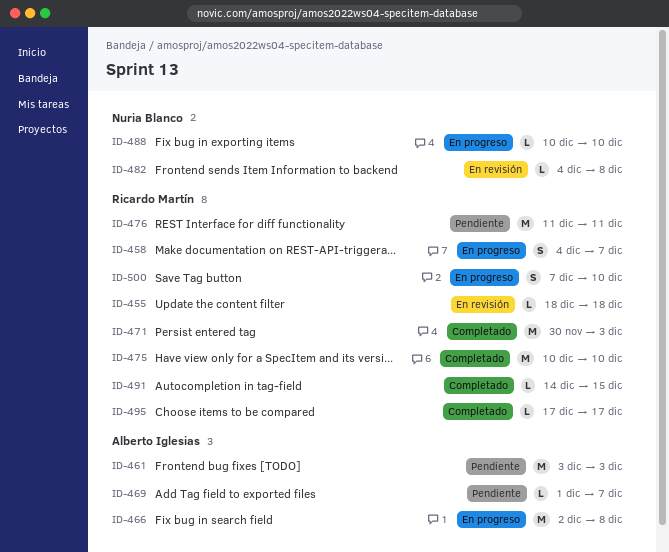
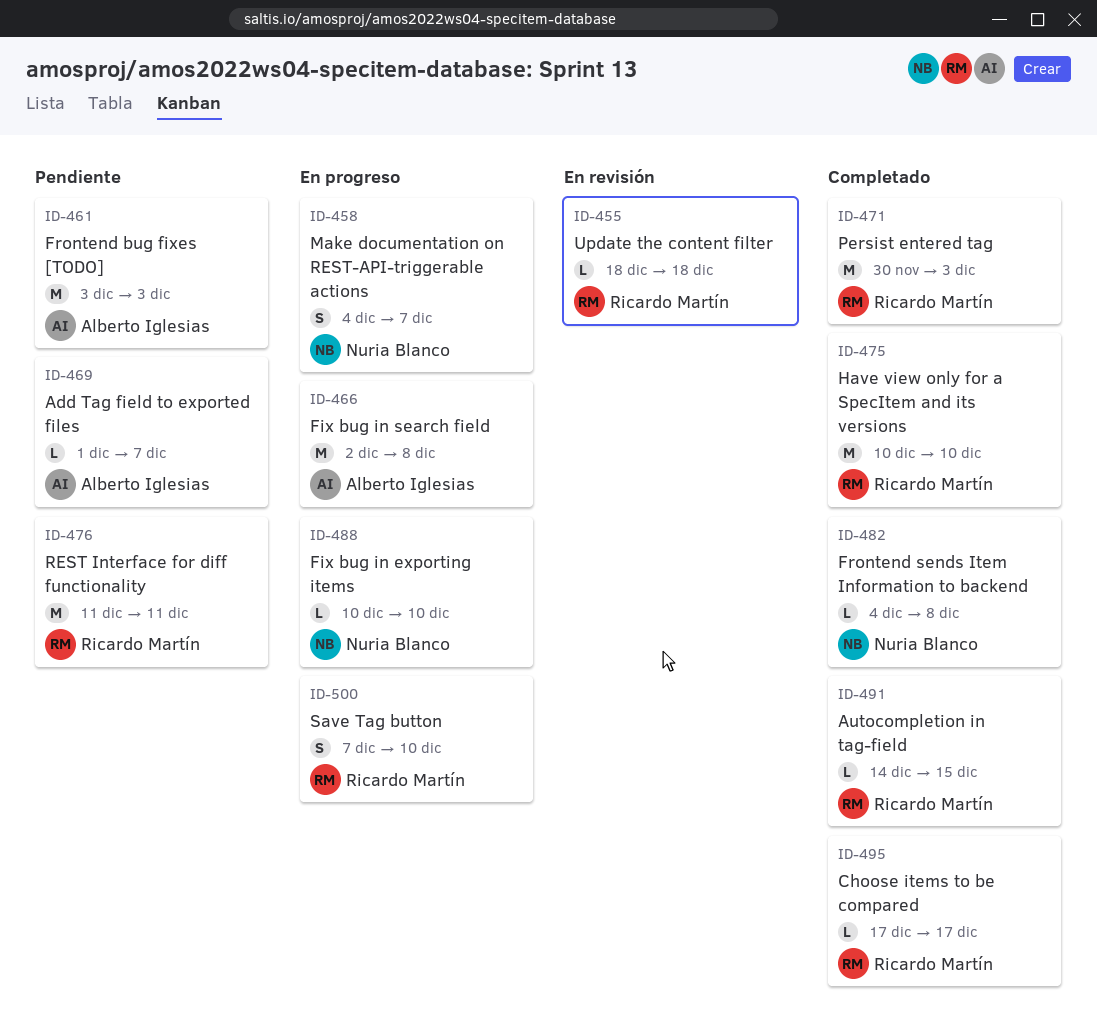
ID-458, owner: Ricardo Martín -> Nuria Blanco
ID-482, status: En revisión -> Completado

